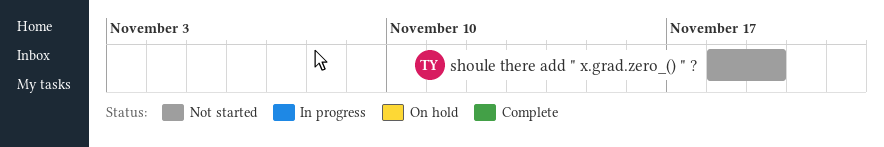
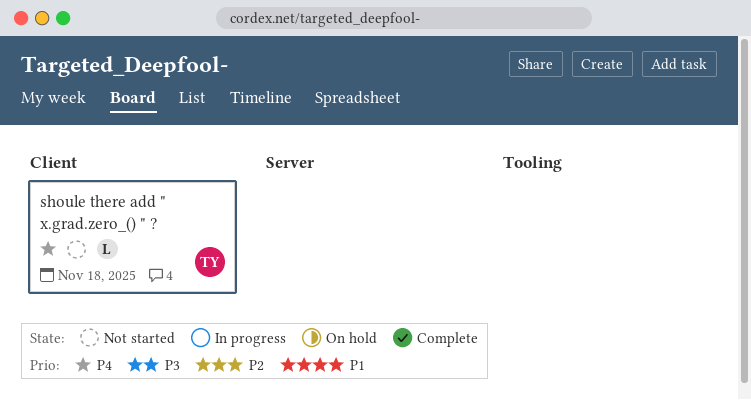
shoule there add " x.grad.zero_() " ?, due: Nov 19 -> Nov 18

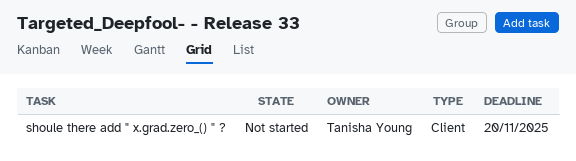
shoule there add " x.grad.zero_() " ?, due: Nov 18 -> Nov 20

